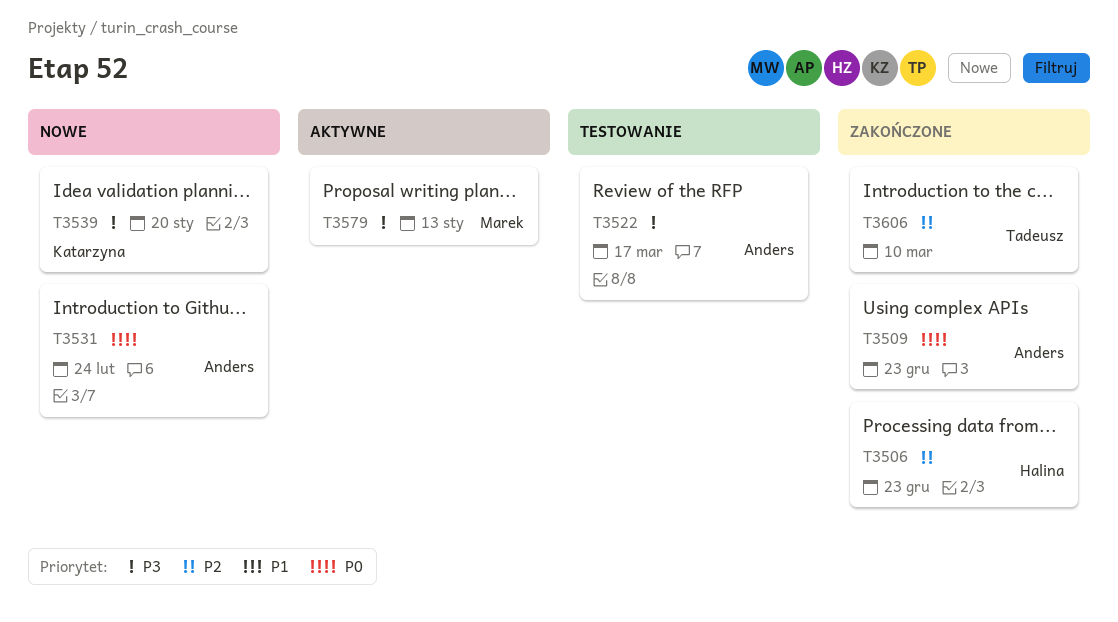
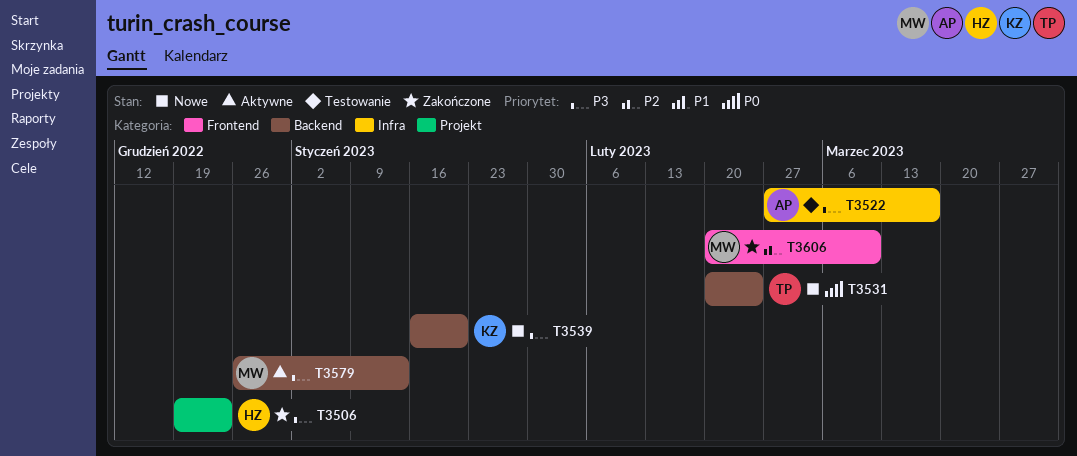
T3506, priority: P2 -> P3
T3509: present -> none
T3531, owner: Anders -> Tadeusz
T3606, owner: Tadeusz -> Marek

